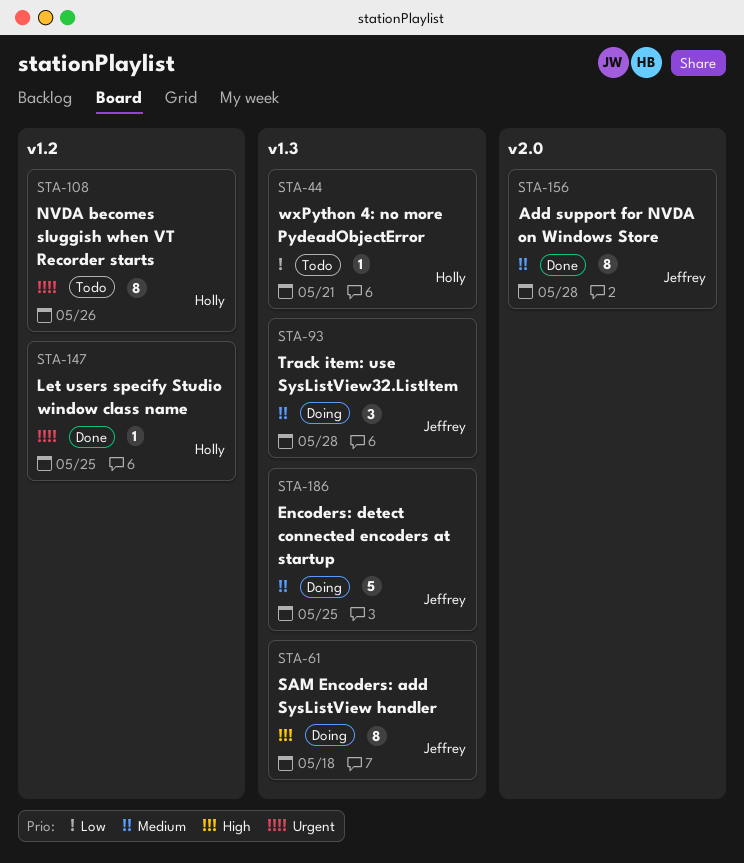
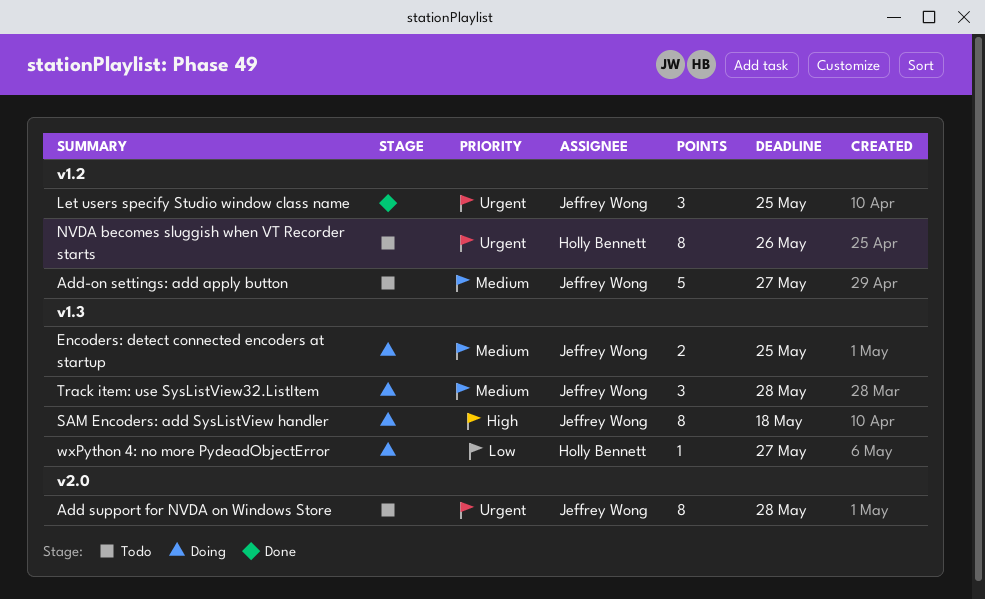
Add support for NVDA on Windows Store, status: Done -> Todo
Add support for NVDA on Windows Store, priority: Medium -> Urgent
Add-on settings: add apply button: none -> present
Encoders: detect connected encoders at startup, estimate: 5 -> 2
Let users specify Studio window class name, owner: Holly Bennett -> Jeffrey Wong
Let users specify Studio window class name, estimate: 1 -> 3
wxPython 4: no more PydeadObjectError, status: Todo -> Doing
wxPython 4: no more PydeadObjectError, due: May 21 -> May 27

